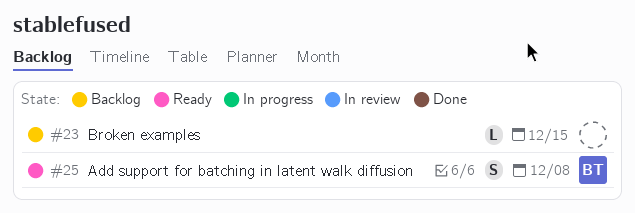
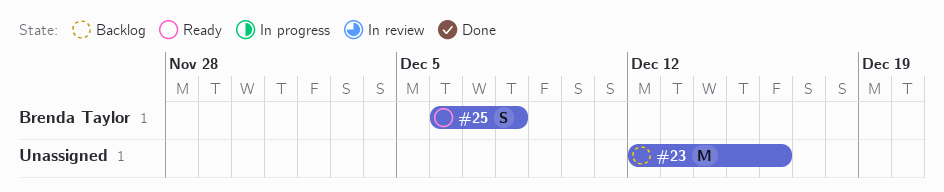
#23, estimate: L -> M
#23, due: Dec 15 -> Dec 16

